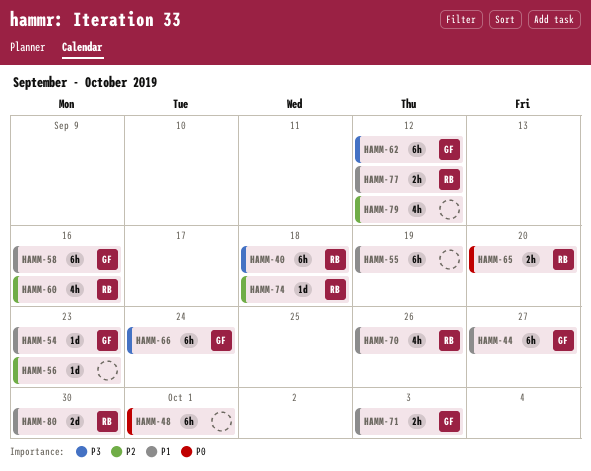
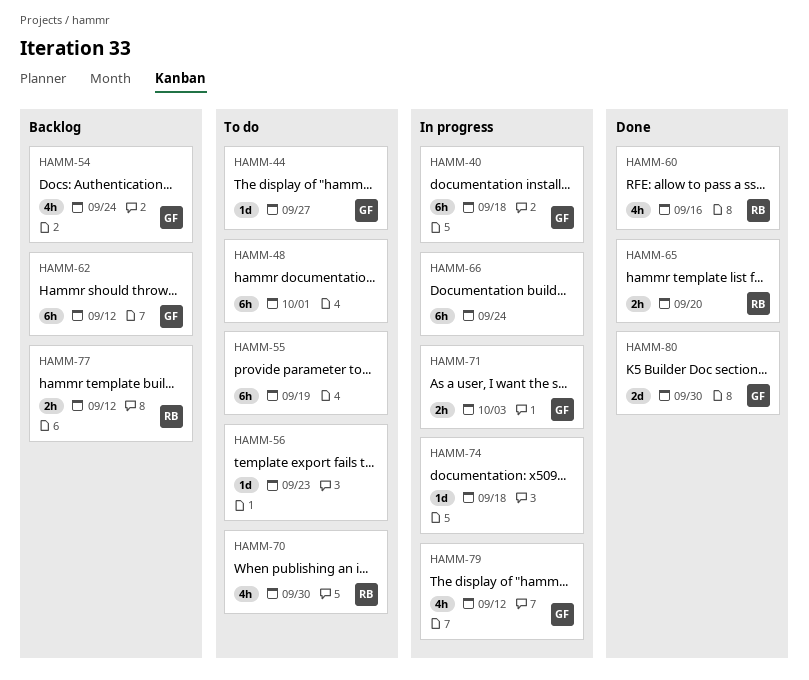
HAMM-40, owner: RB -> GF
HAMM-44, estimate: 6h -> 1d
HAMM-54, estimate: 1d -> 4h
HAMM-54, due: Sep 23 -> Sep 24
HAMM-58: present -> none
HAMM-66, owner: GF -> none
HAMM-70, due: Sep 26 -> Sep 30
HAMM-74, owner: RB -> none
HAMM-79, owner: none -> GF
HAMM-80, owner: RB -> GF

